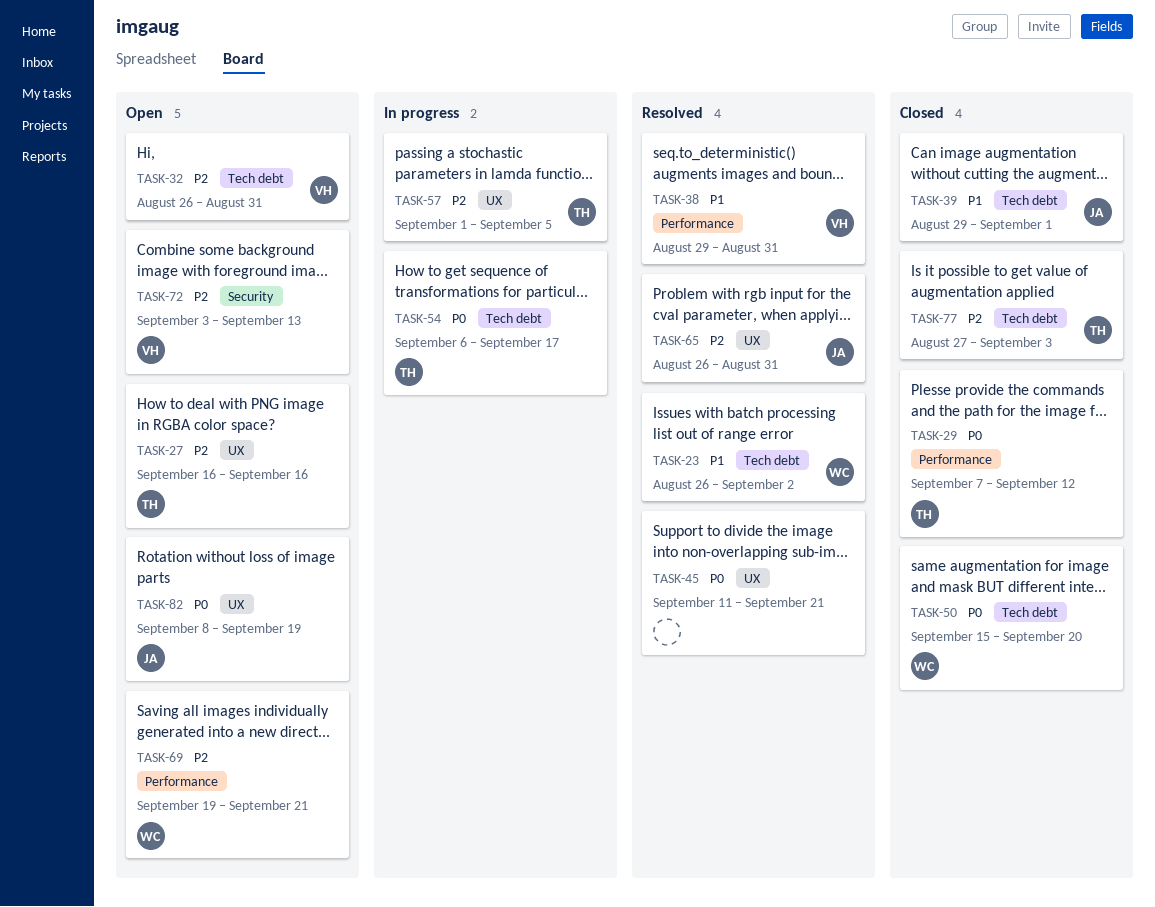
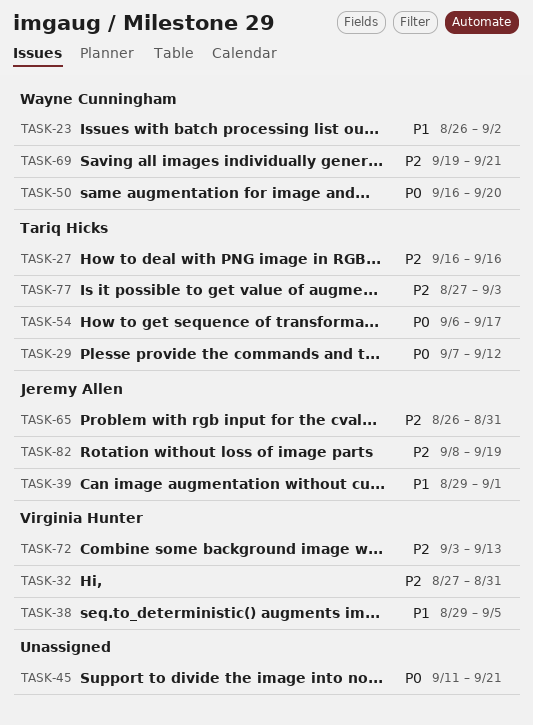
TASK-32, start: Aug 26 -> Aug 27
TASK-38, due: Aug 31 -> Sep 5
TASK-50, start: Sep 15 -> Sep 16
TASK-57: present -> none
TASK-82, priority: P0 -> P2

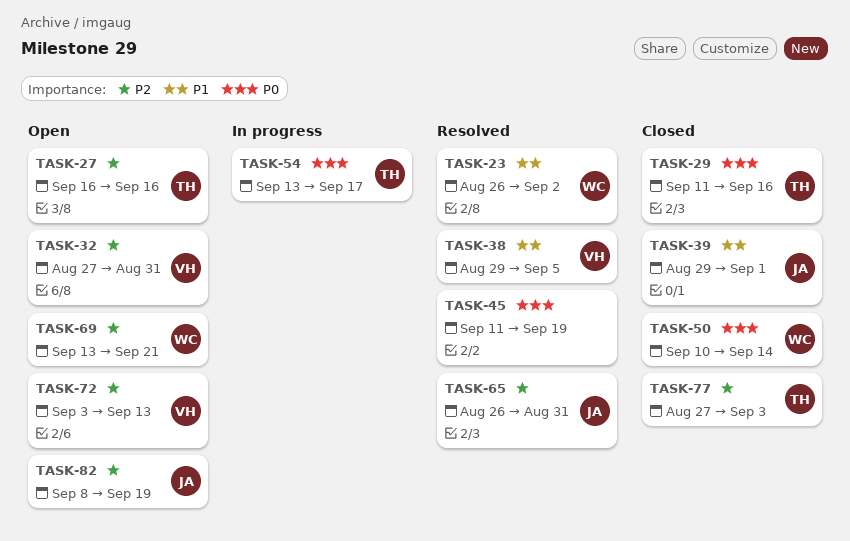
TASK-29, start: Sep 7 -> Sep 11
TASK-29, due: Sep 12 -> Sep 16
TASK-45, due: Sep 21 -> Sep 19
TASK-50, start: Sep 16 -> Sep 10
TASK-50, due: Sep 20 -> Sep 14
TASK-54, start: Sep 6 -> Sep 13
TASK-69, start: Sep 19 -> Sep 13

